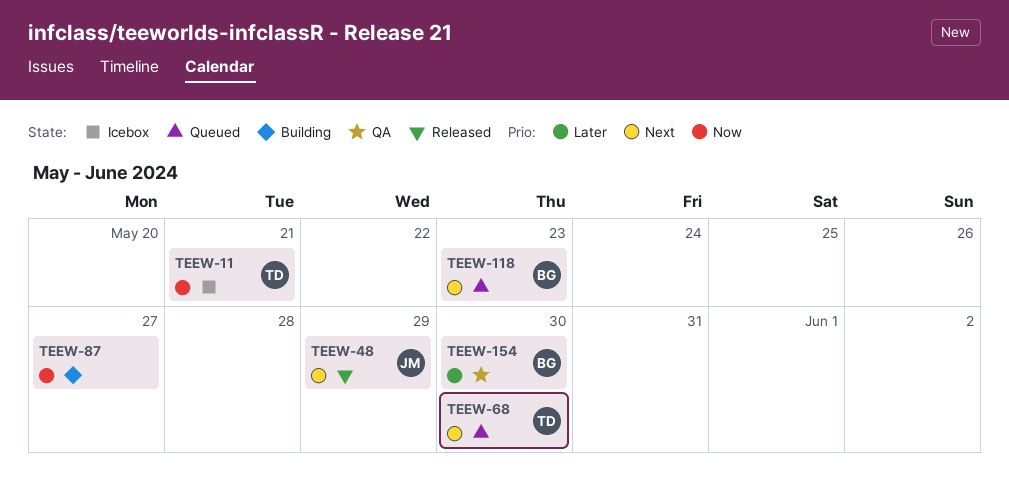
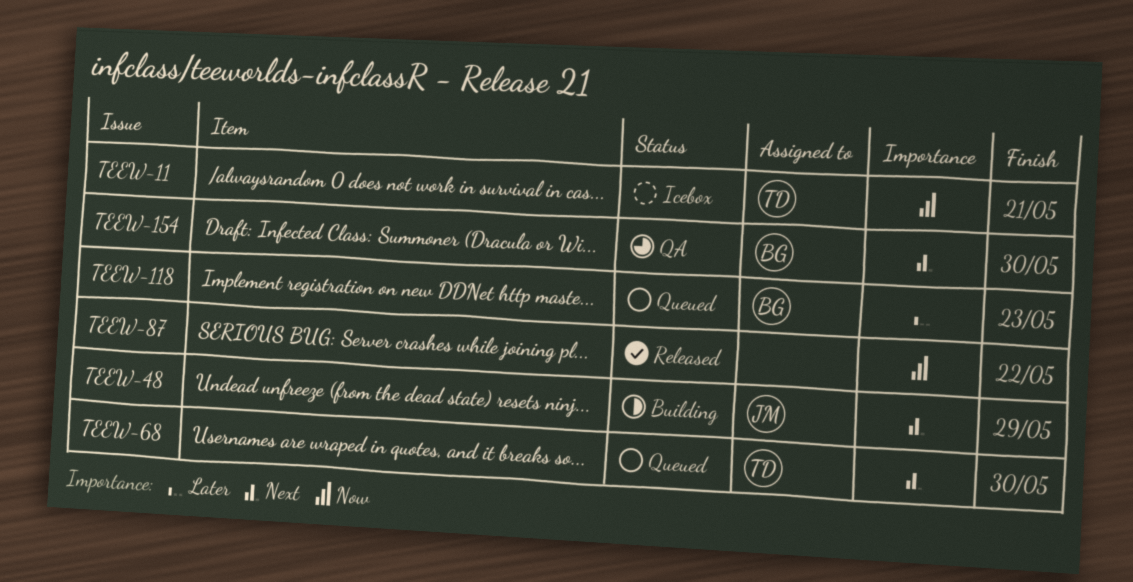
TEEW-48, status: Released -> Building
TEEW-87, status: Building -> Released
TEEW-87, due: May 27 -> May 22
TEEW-118, priority: Next -> Later
TEEW-154, priority: Later -> Next

